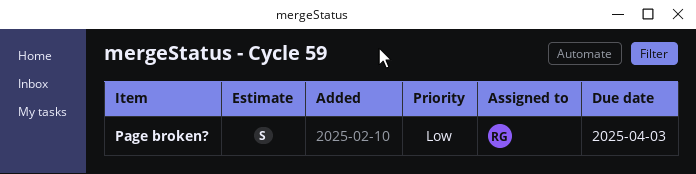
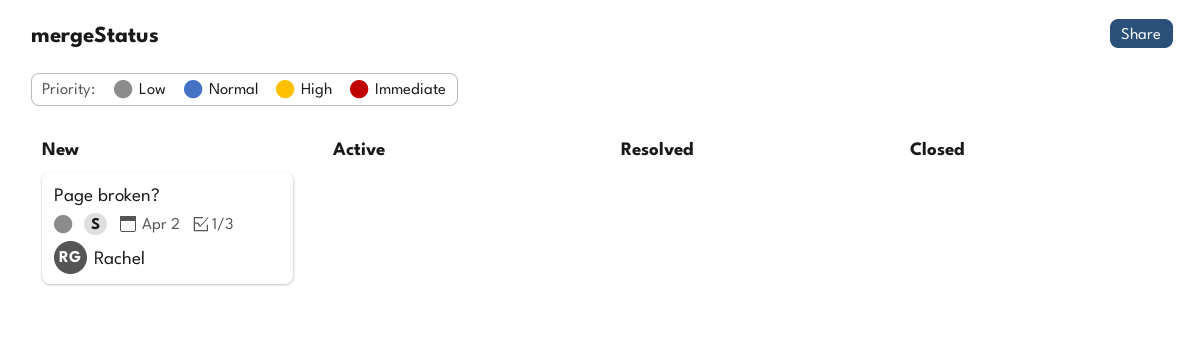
Page broken?, due: Apr 3 -> Apr 2

